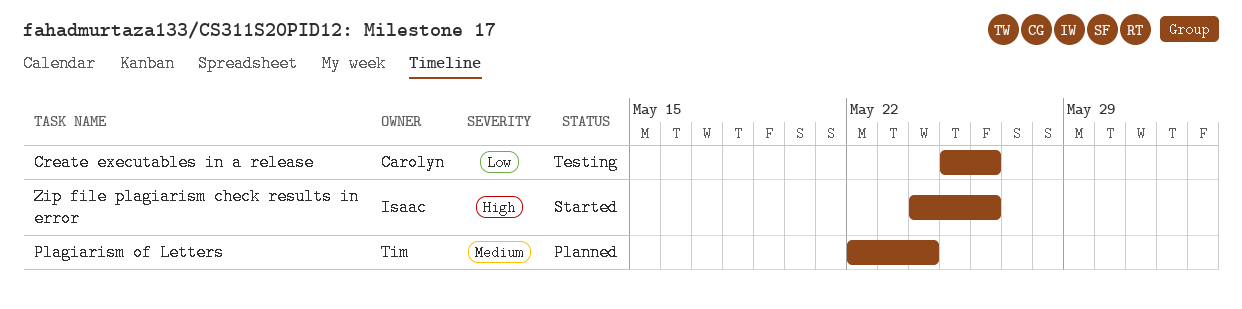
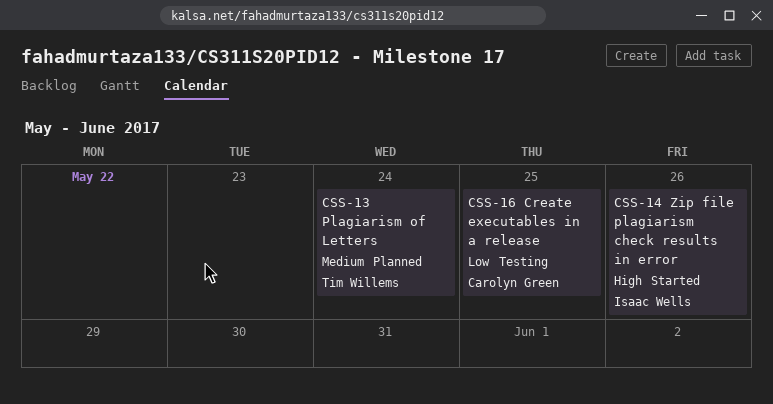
Create executables in a release, due: May 26 -> May 25

